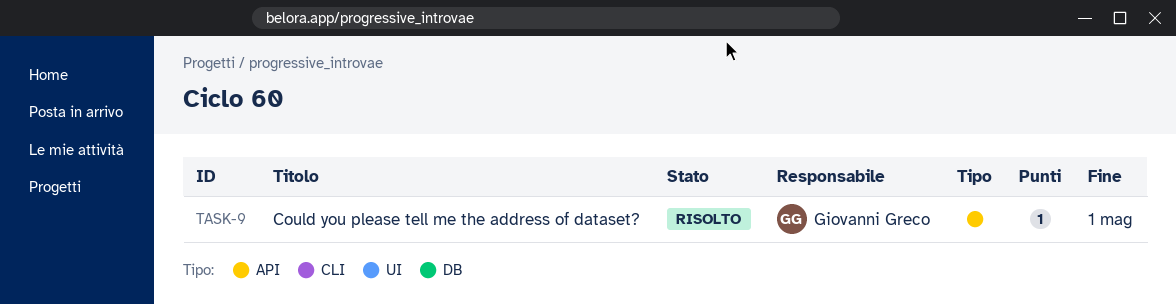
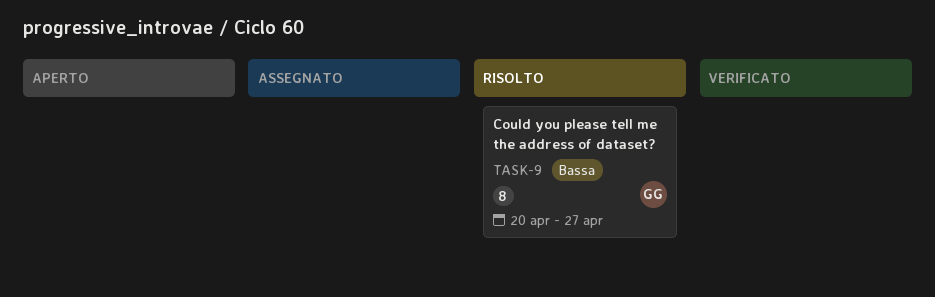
TASK-9, estimate: 1 -> 8
TASK-9, due: May 1 -> Apr 27

